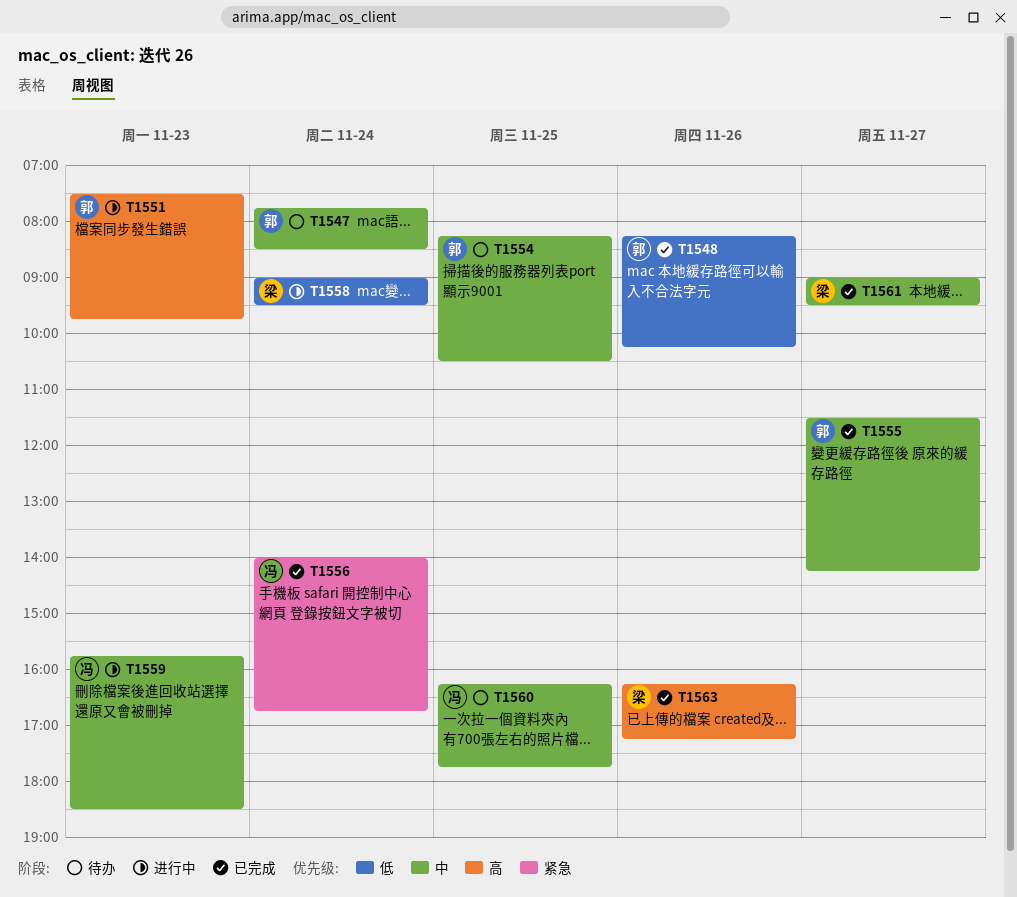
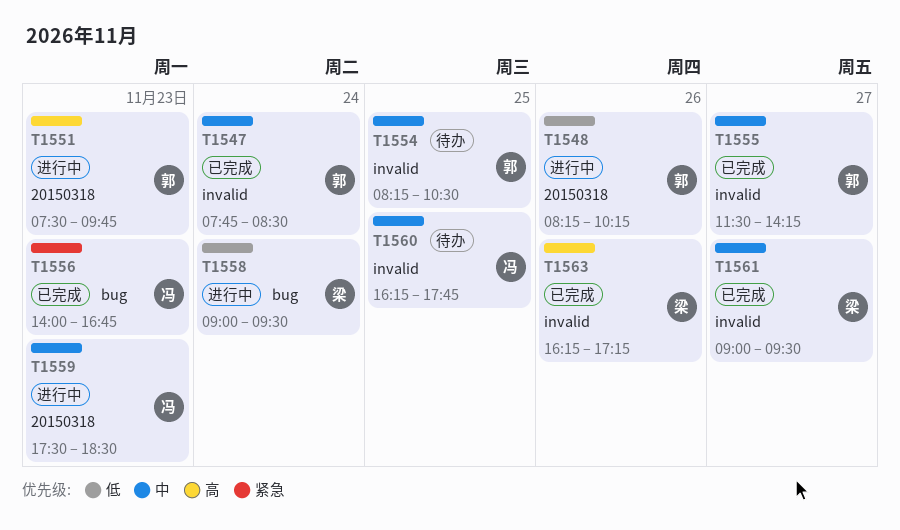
T1547, status: 待办 -> 已完成
T1548, status: 已完成 -> 进行中
T1556, day: Nov 24 -> Nov 23
T1559, begins: 15:45 -> 17:30

